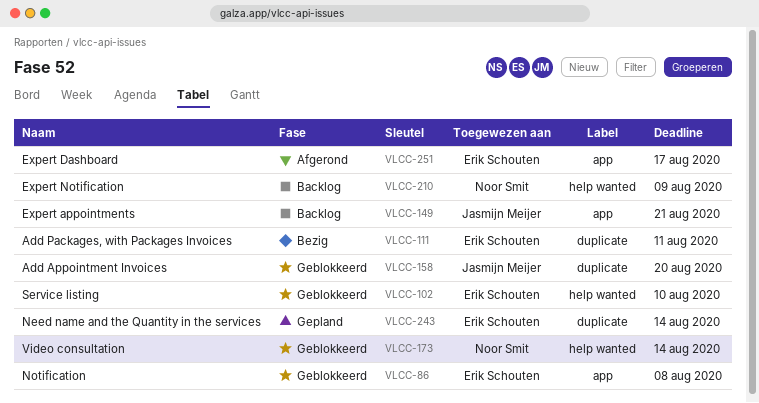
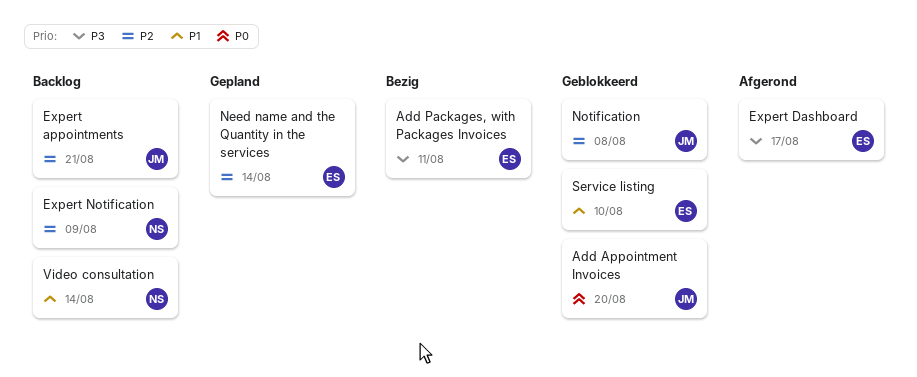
Notification, owner: Erik Schouten -> Jasmijn Meijer
Video consultation, status: Geblokkeerd -> Backlog

